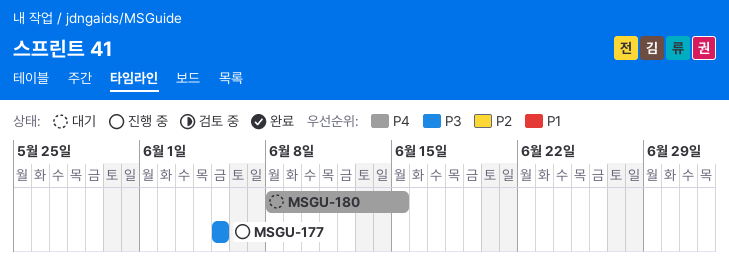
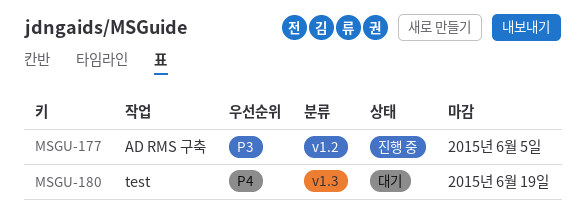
MSGU-180, due: Jun 15 -> Jun 19

